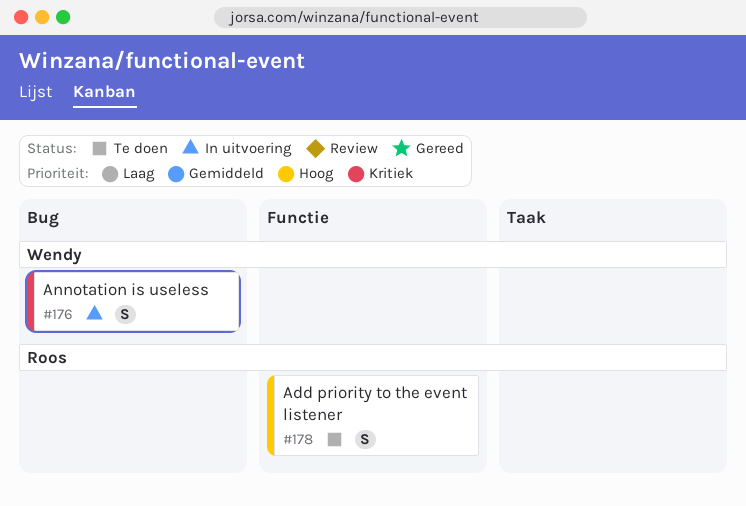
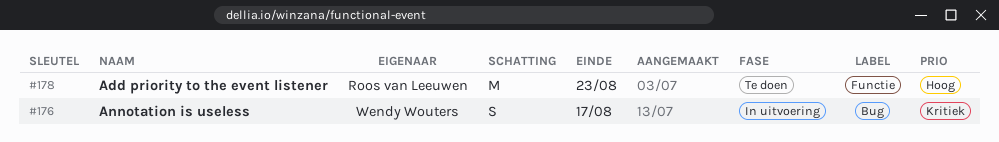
#178, estimate: S -> M

